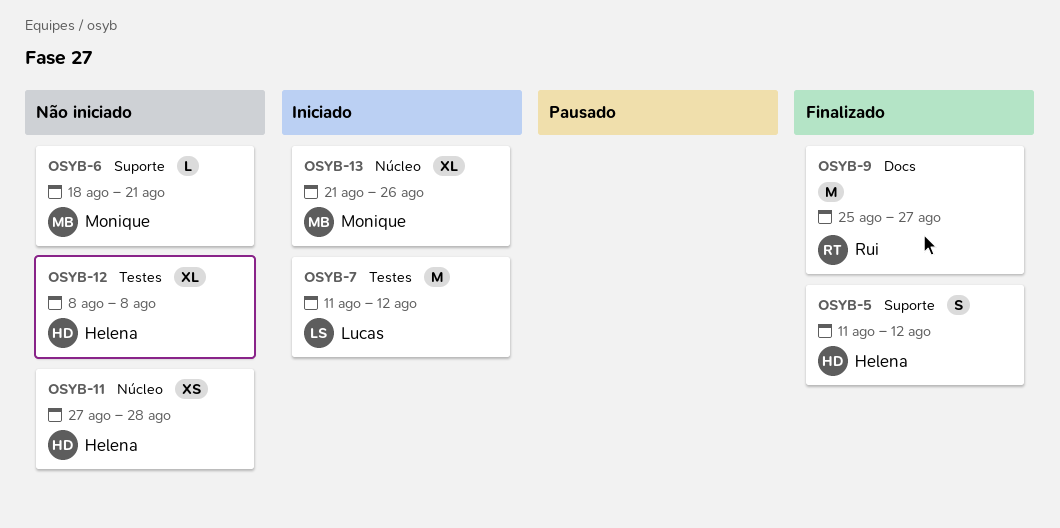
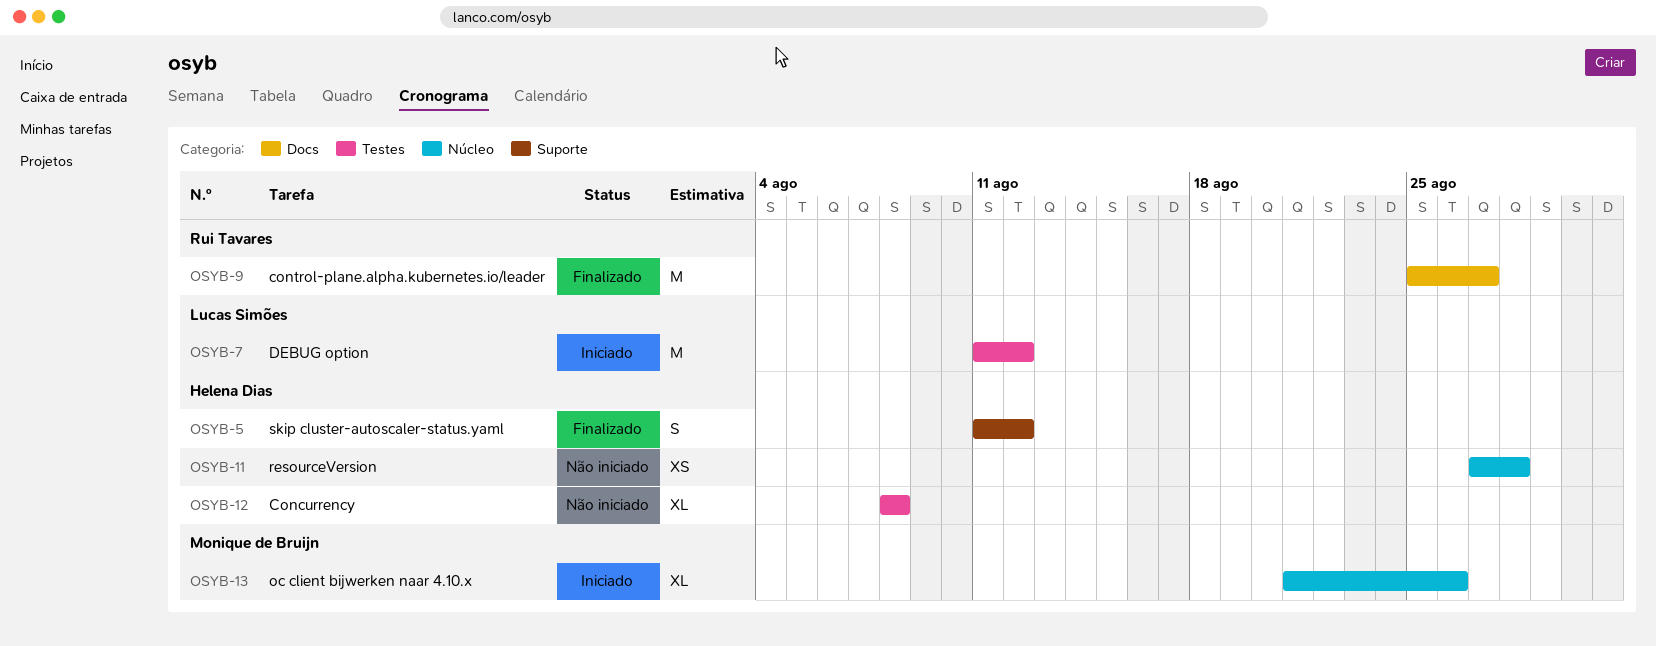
OSYB-6: present -> none

